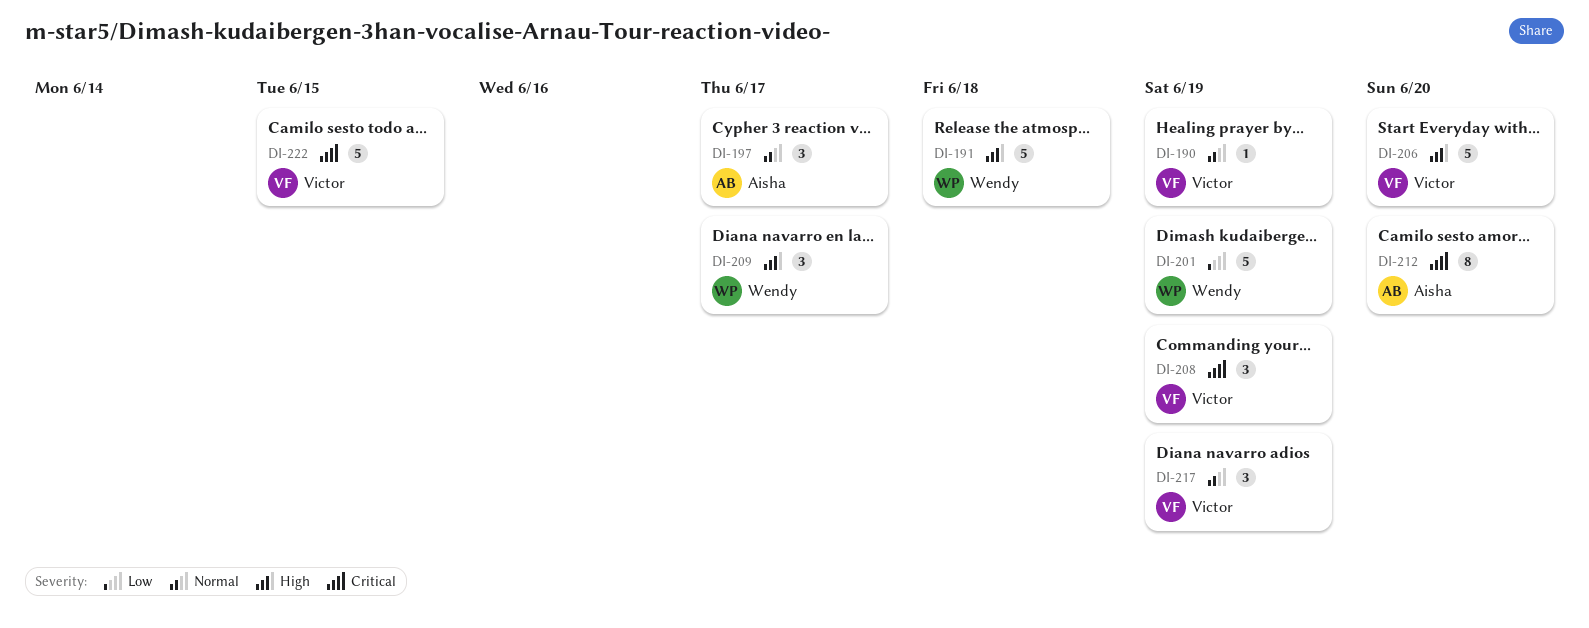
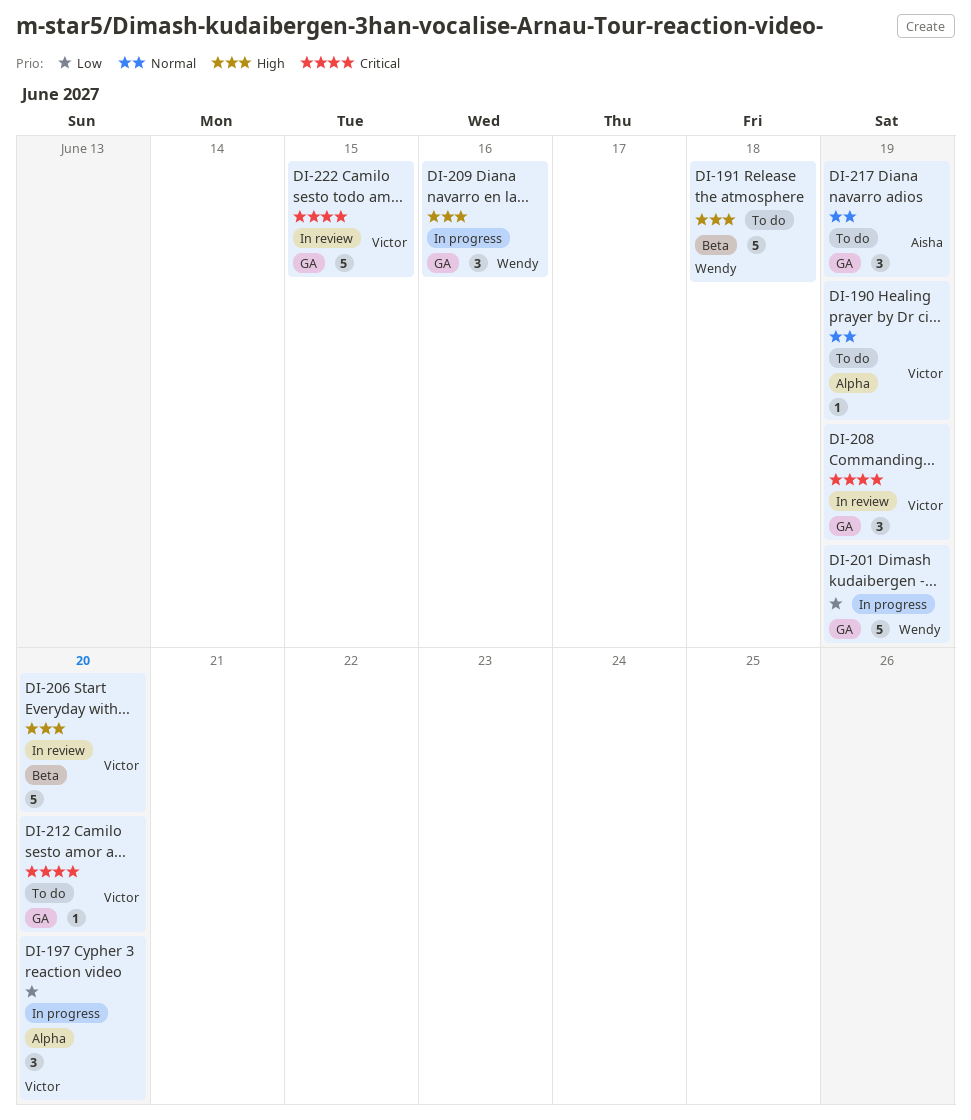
DI-197, owner: Aisha -> Victor
DI-197, priority: Normal -> Low
DI-197, due: Jun 17 -> Jun 20
DI-209, due: Jun 17 -> Jun 16
DI-212, owner: Aisha -> Victor
DI-212, estimate: 8 -> 1
DI-217, owner: Victor -> Aisha

